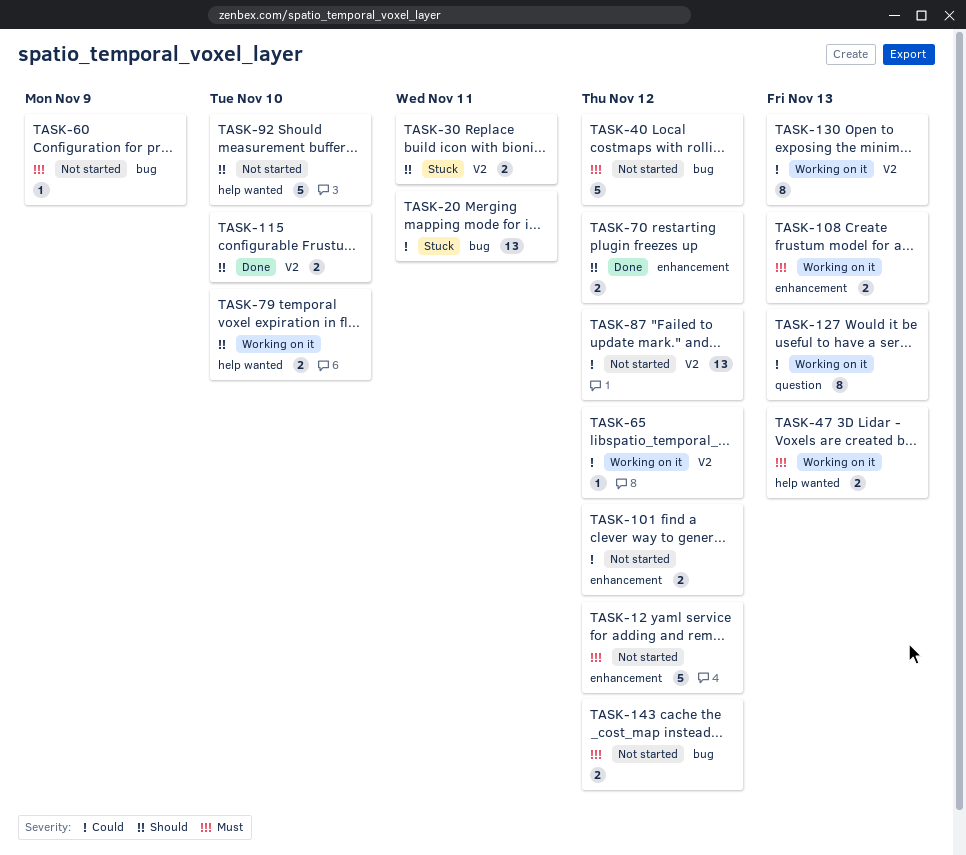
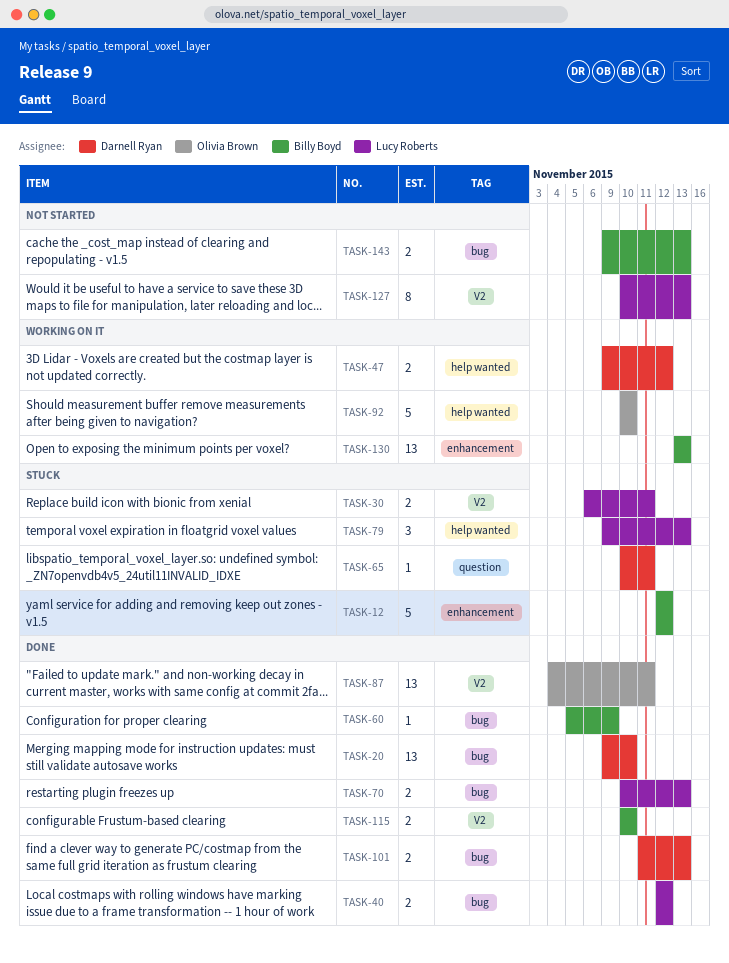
TASK-12, status: Not started -> Stuck
TASK-20, status: Stuck -> Done
TASK-20, due: Nov 11 -> Nov 10
TASK-40, status: Not started -> Done
TASK-40, estimate: 5 -> 2
TASK-47, due: Nov 13 -> Nov 12
TASK-60, status: Not started -> Done
TASK-65, status: Working on it -> Stuck
TASK-65, label: V2 -> question
TASK-65, due: Nov 12 -> Nov 11
TASK-70, label: enhancement -> bug
TASK-70, due: Nov 12 -> Nov 13
TASK-79, status: Working on it -> Stuck
TASK-79, estimate: 2 -> 3
TASK-79, due: Nov 10 -> Nov 13
TASK-87, status: Not started -> Done
TASK-87, due: Nov 12 -> Nov 11
TASK-92, status: Not started -> Working on it
TASK-101, status: Not started -> Done
TASK-101, label: enhancement -> bug
TASK-101, due: Nov 12 -> Nov 13
TASK-108: present -> none
TASK-127, status: Working on it -> Not started
TASK-127, label: question -> V2
TASK-130, label: V2 -> enhancement
TASK-130, estimate: 8 -> 13
TASK-143, due: Nov 12 -> Nov 13

